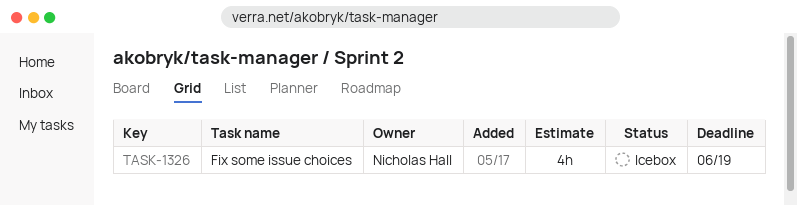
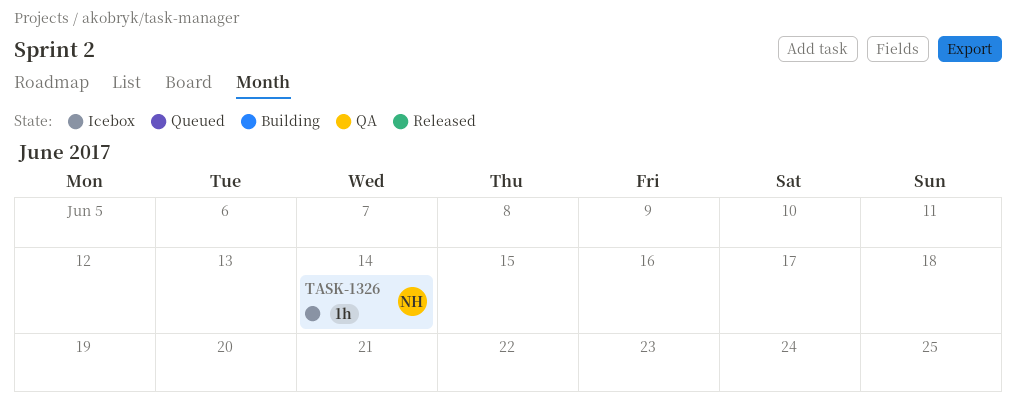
TASK-1326, estimate: 4h -> 1h
TASK-1326, due: Jun 19 -> Jun 14

